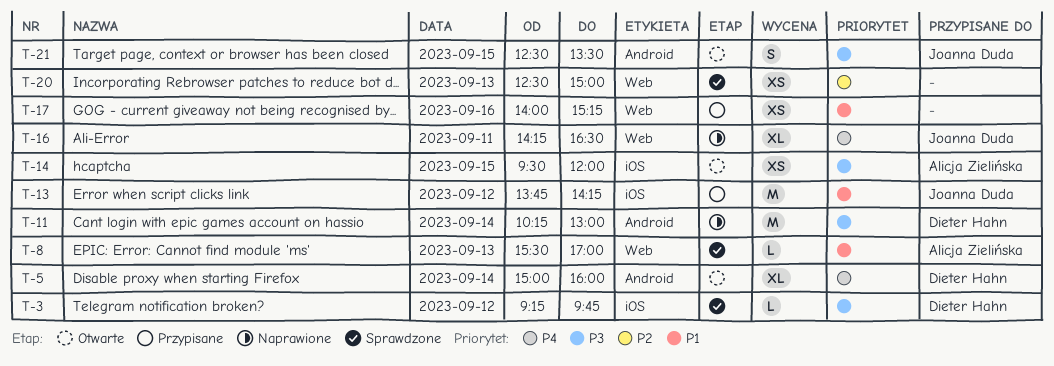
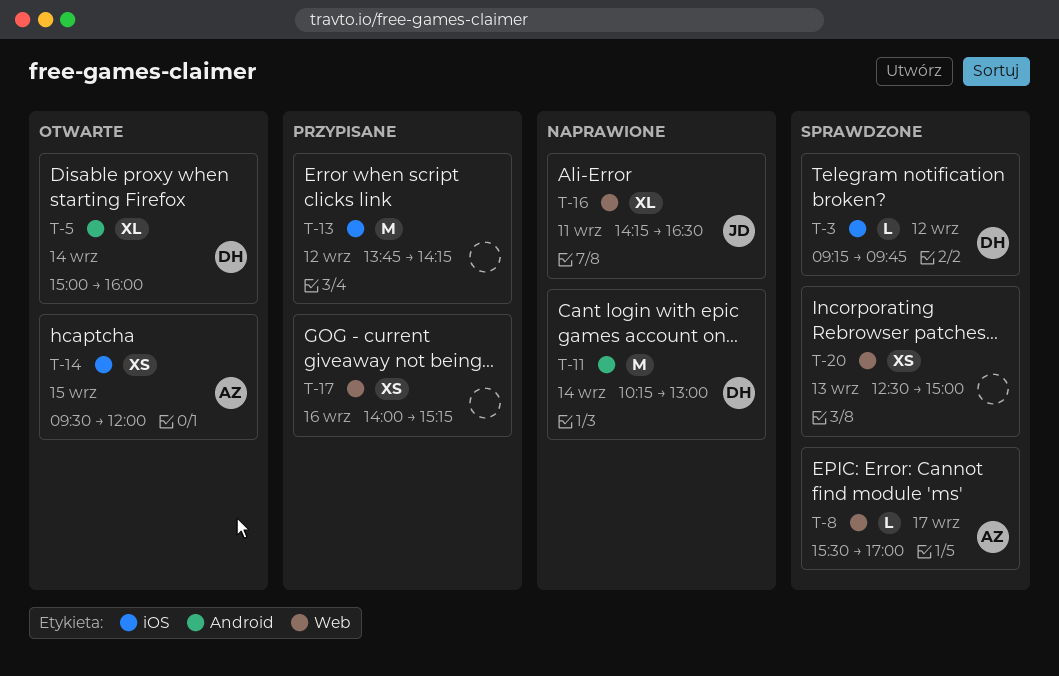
T-8, day: Sep 13 -> Sep 17
T-13, owner: Joanna Duda -> none
T-21: present -> none

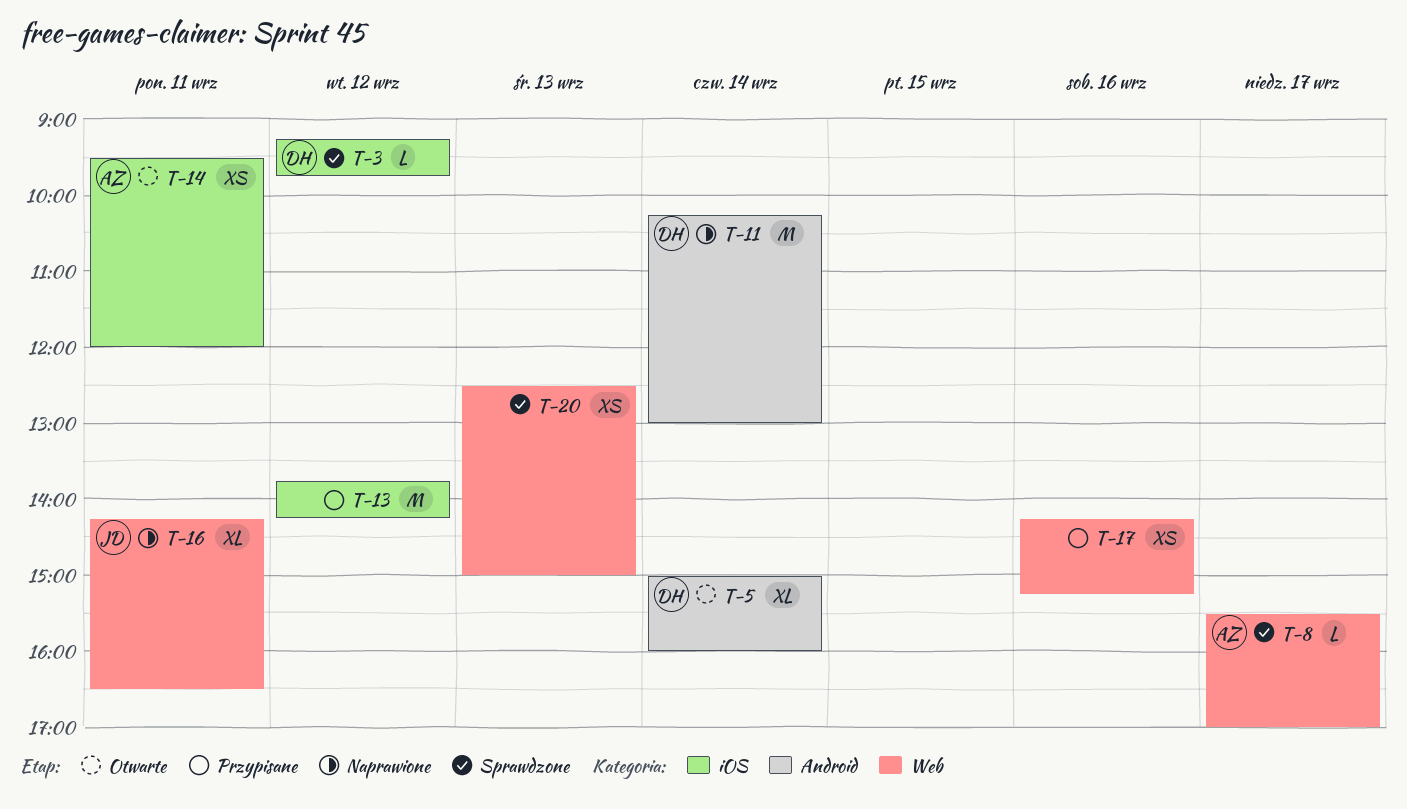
T-14, day: Sep 15 -> Sep 11
T-17, begins: 14:00 -> 14:15

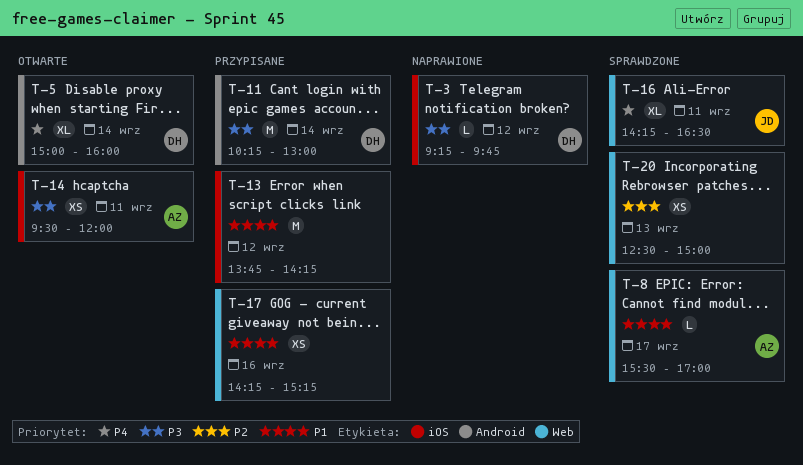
T-3, status: Sprawdzone -> Naprawione
T-11, status: Naprawione -> Przypisane
T-16, status: Naprawione -> Sprawdzone

